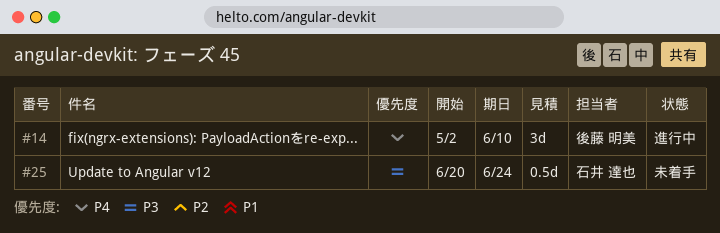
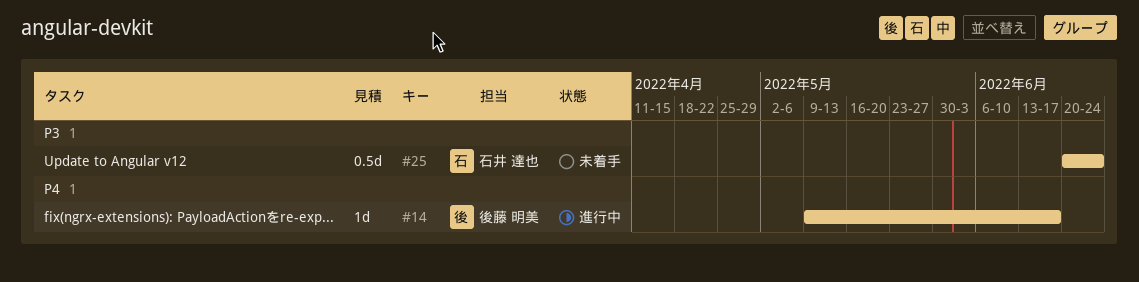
#14, estimate: 3d -> 1d
#14, start: May 2 -> May 9
#14, due: Jun 10 -> Jun 17

